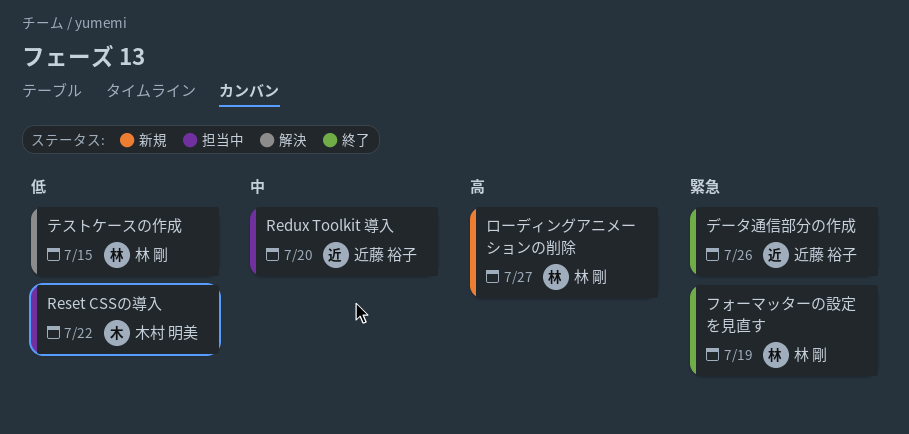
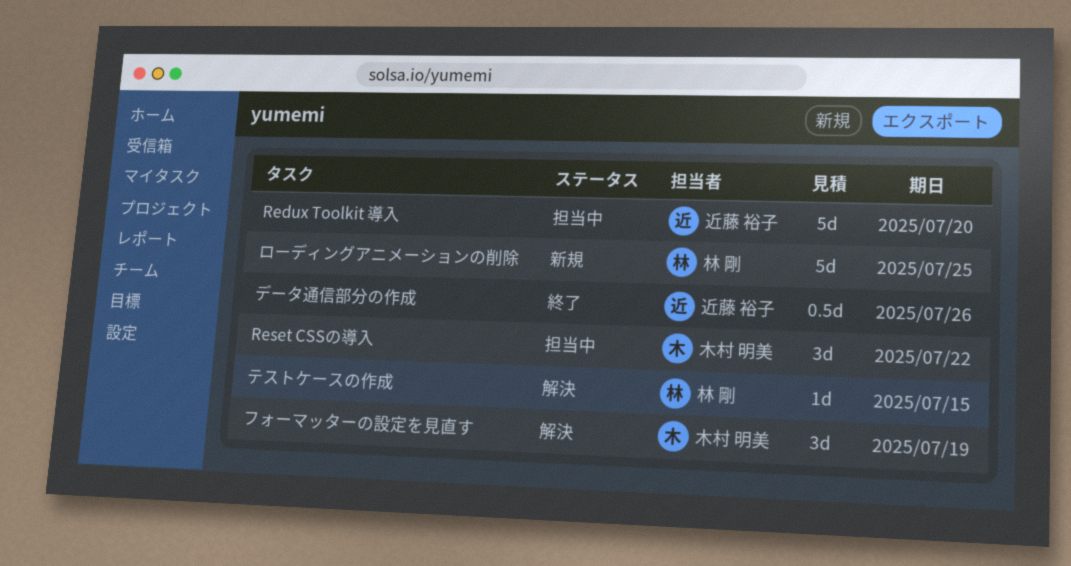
フォーマッターの設定を見直す, status: 終了 -> 解決
フォーマッターの設定を見直す, owner: 林 剛 -> 木村 明美
ローディングアニメーションの削除, due: Jul 27 -> Jul 25

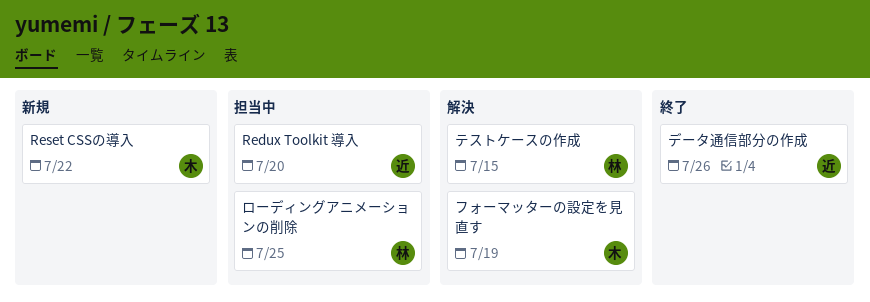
Reset CSSの導入, status: 担当中 -> 新規
ローディングアニメーションの削除, status: 新規 -> 担当中

